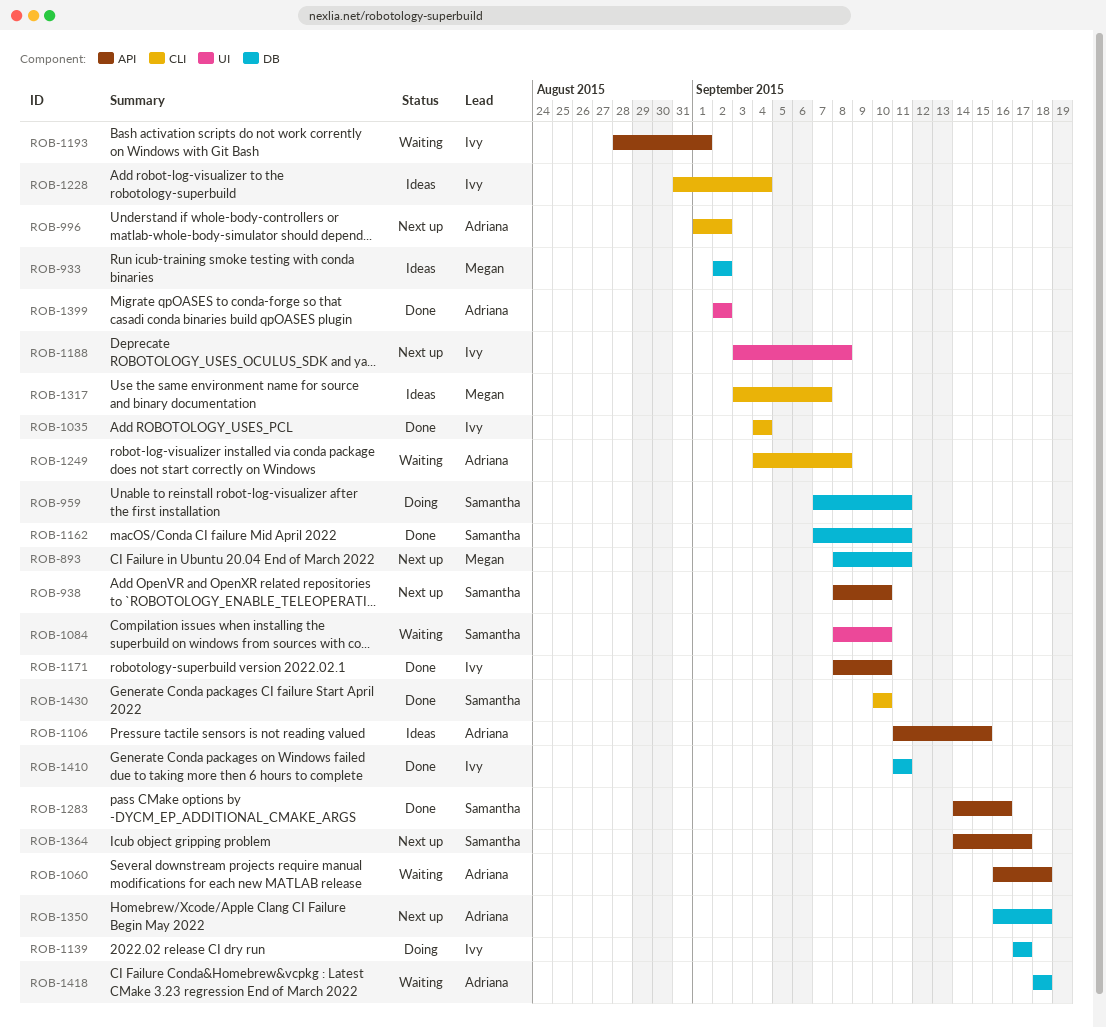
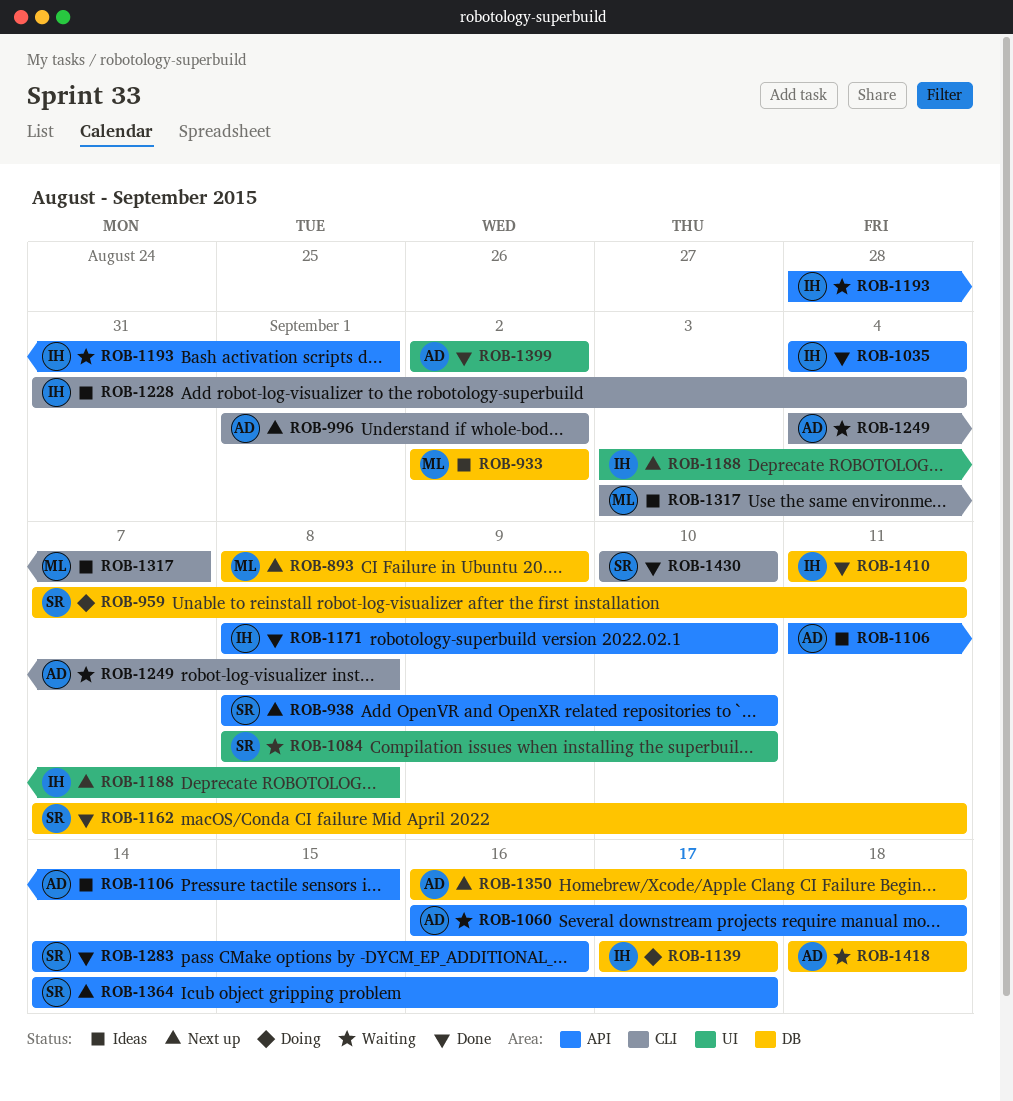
ROB-893, due: Sep 11 -> Sep 9
ROB-1035, label: CLI -> API

